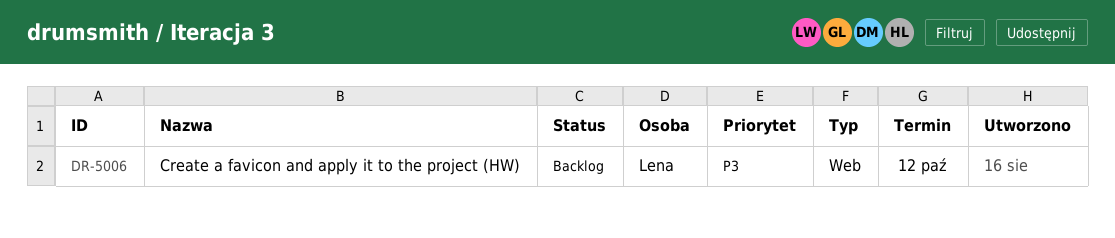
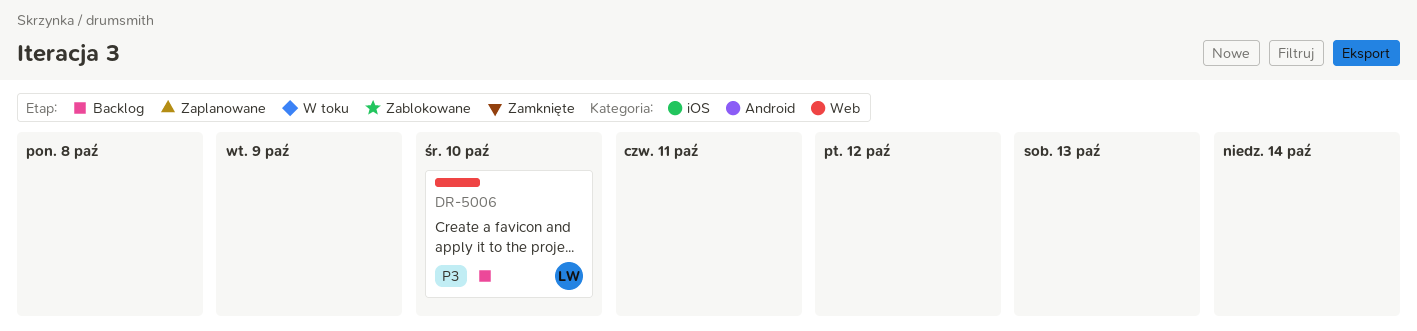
DR-5006, due: Oct 12 -> Oct 10

